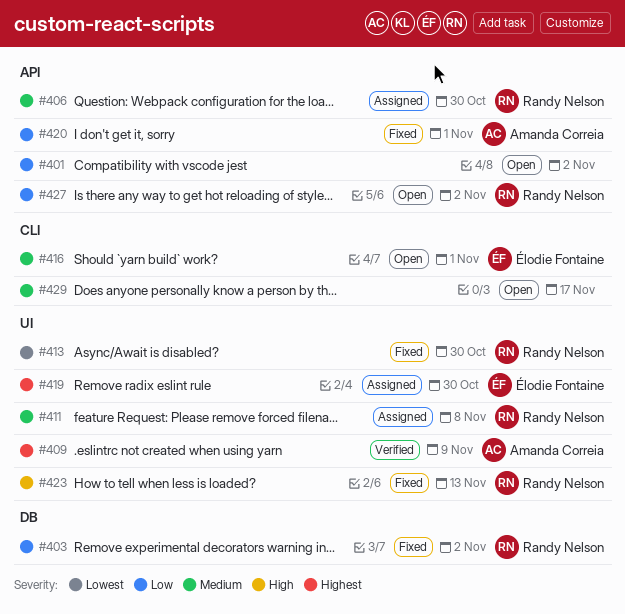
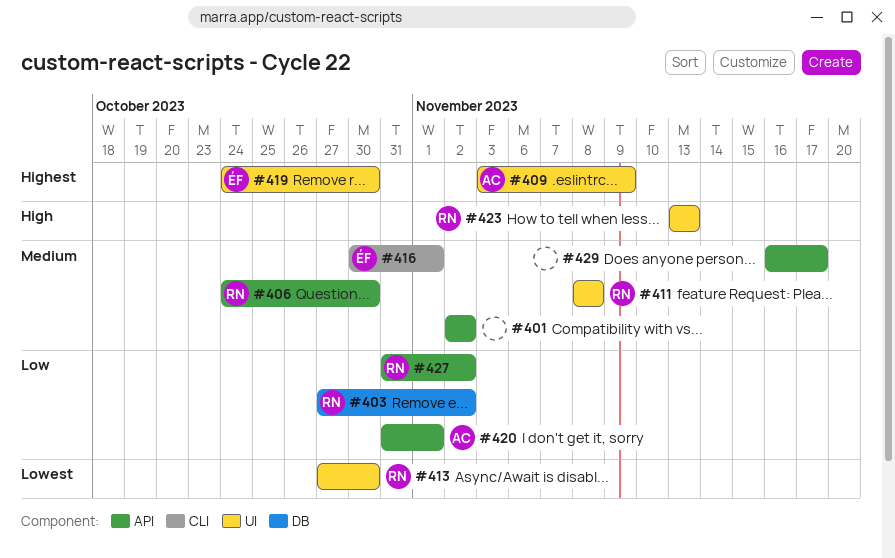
#401, priority: Low -> Medium
#429, label: CLI -> API

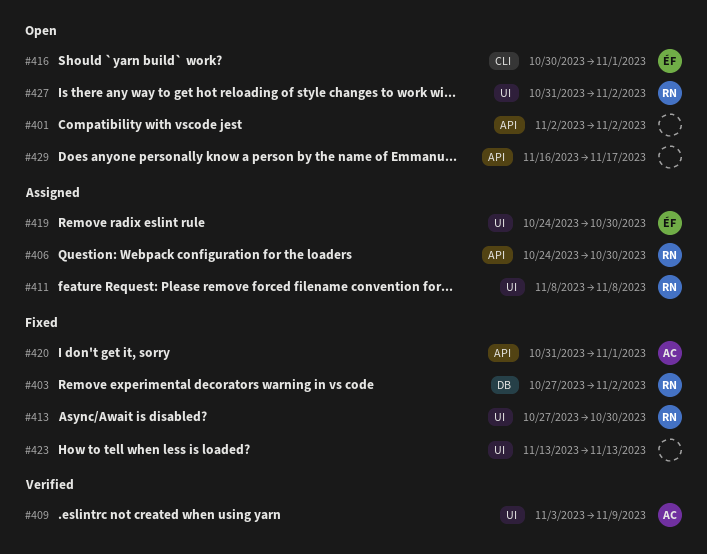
#423, owner: RN -> none
#427, label: API -> UI

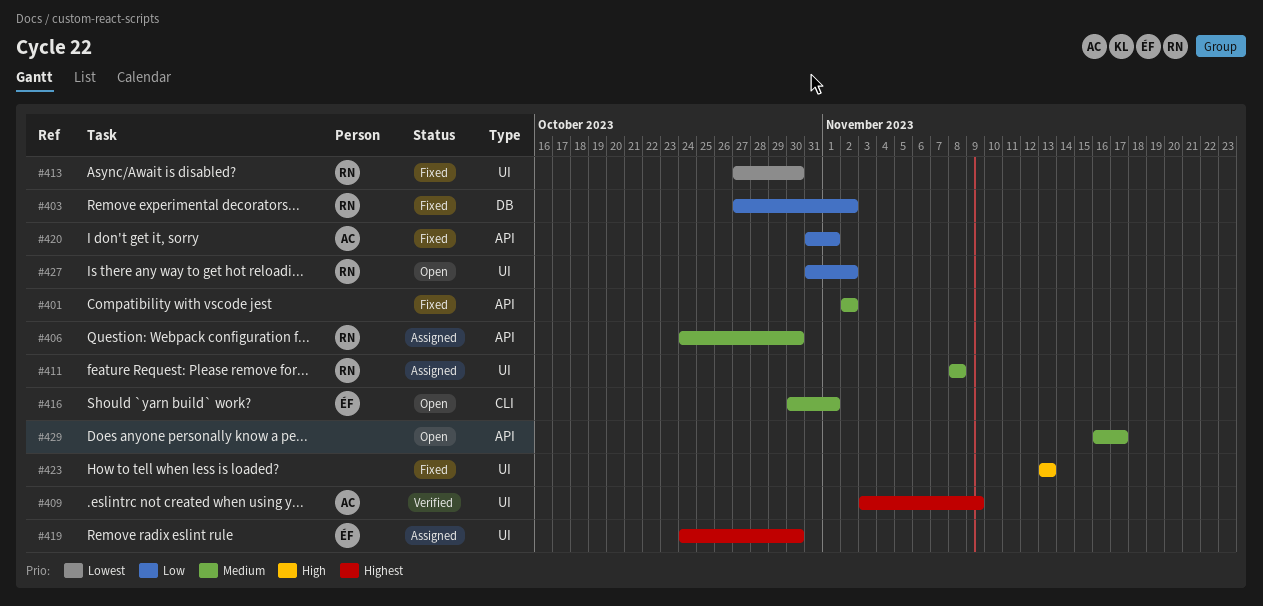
#401, status: Open -> Fixed

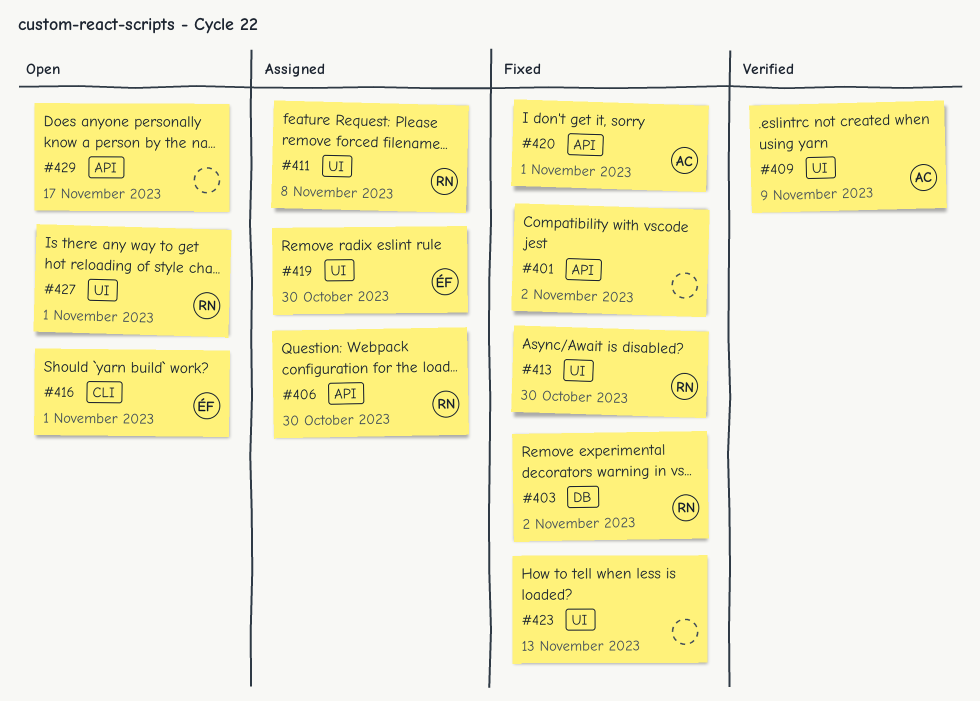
#427, due: Nov 2 -> Nov 1

